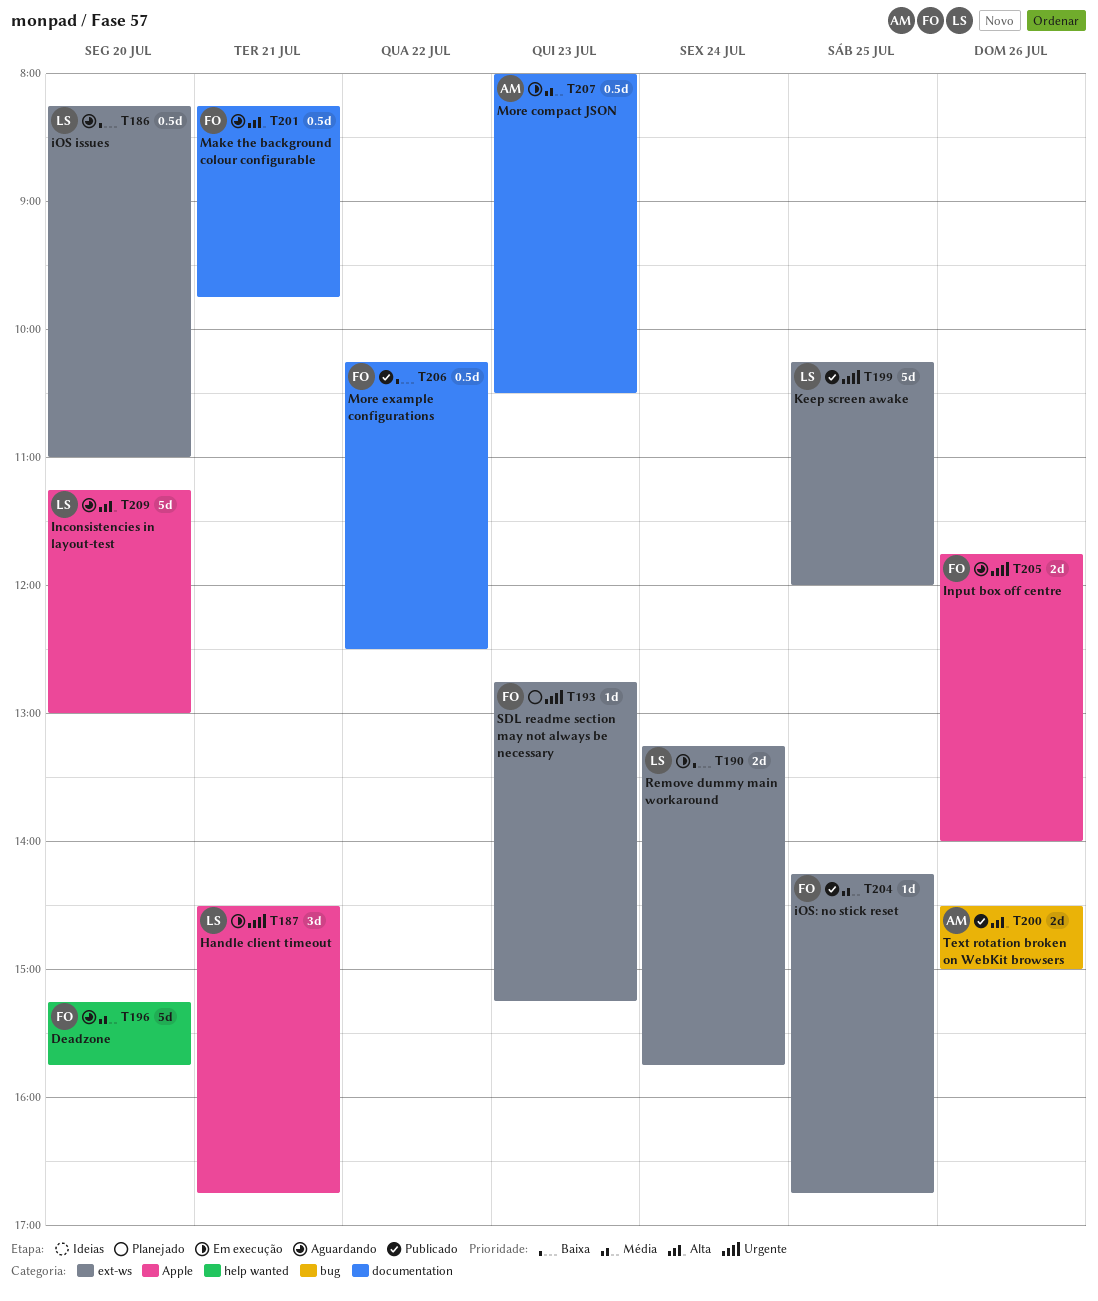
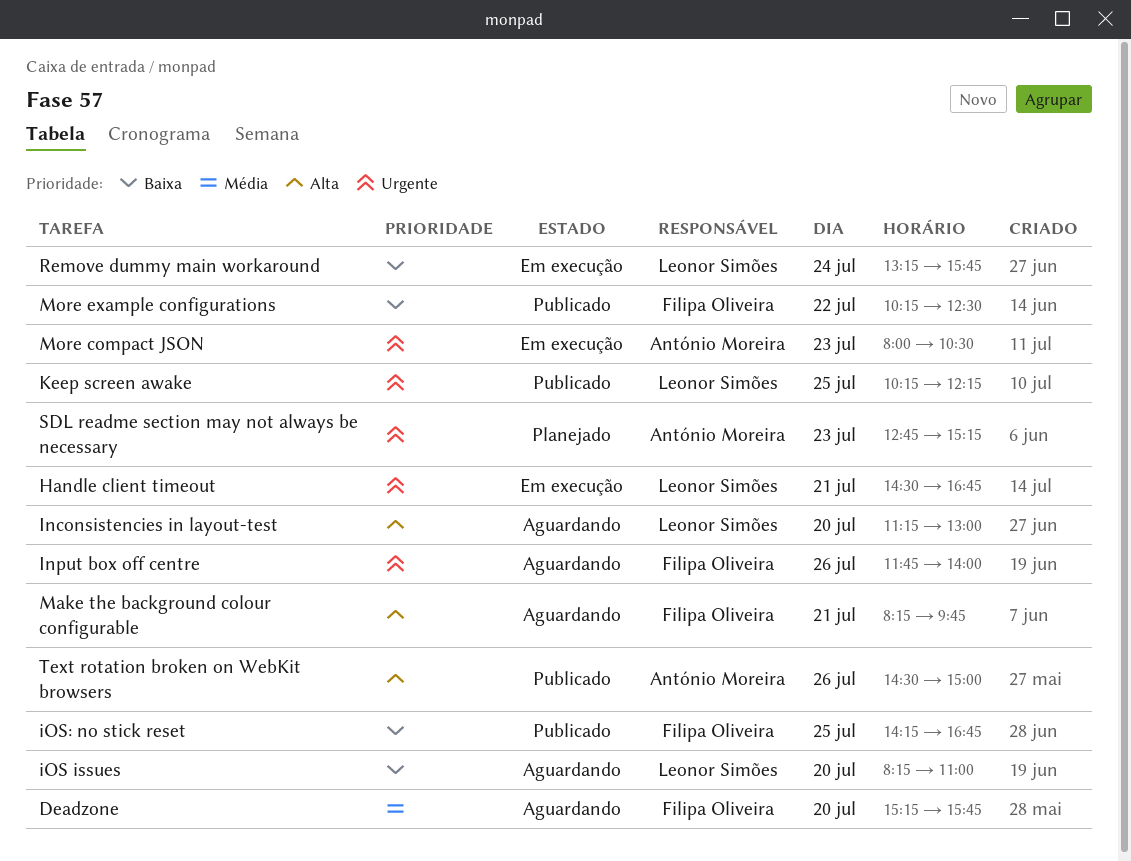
iOS: no stick reset, priority: Média -> Baixa
Keep screen awake, ends: 12:00 -> 12:15
More compact JSON, priority: Média -> Urgente
SDL readme section may not always be necessary, owner: Filipa Oliveira -> António Moreira

